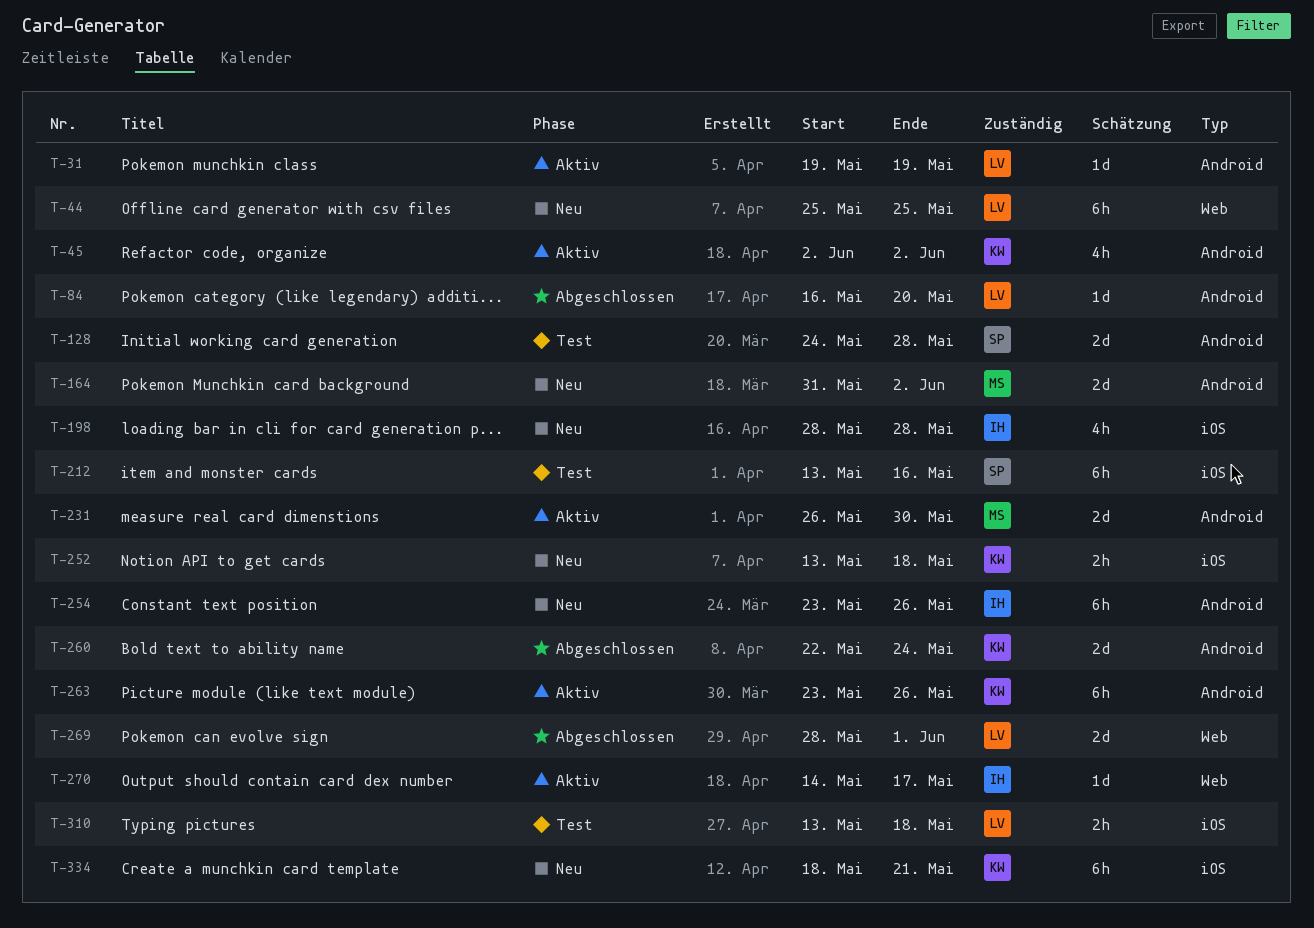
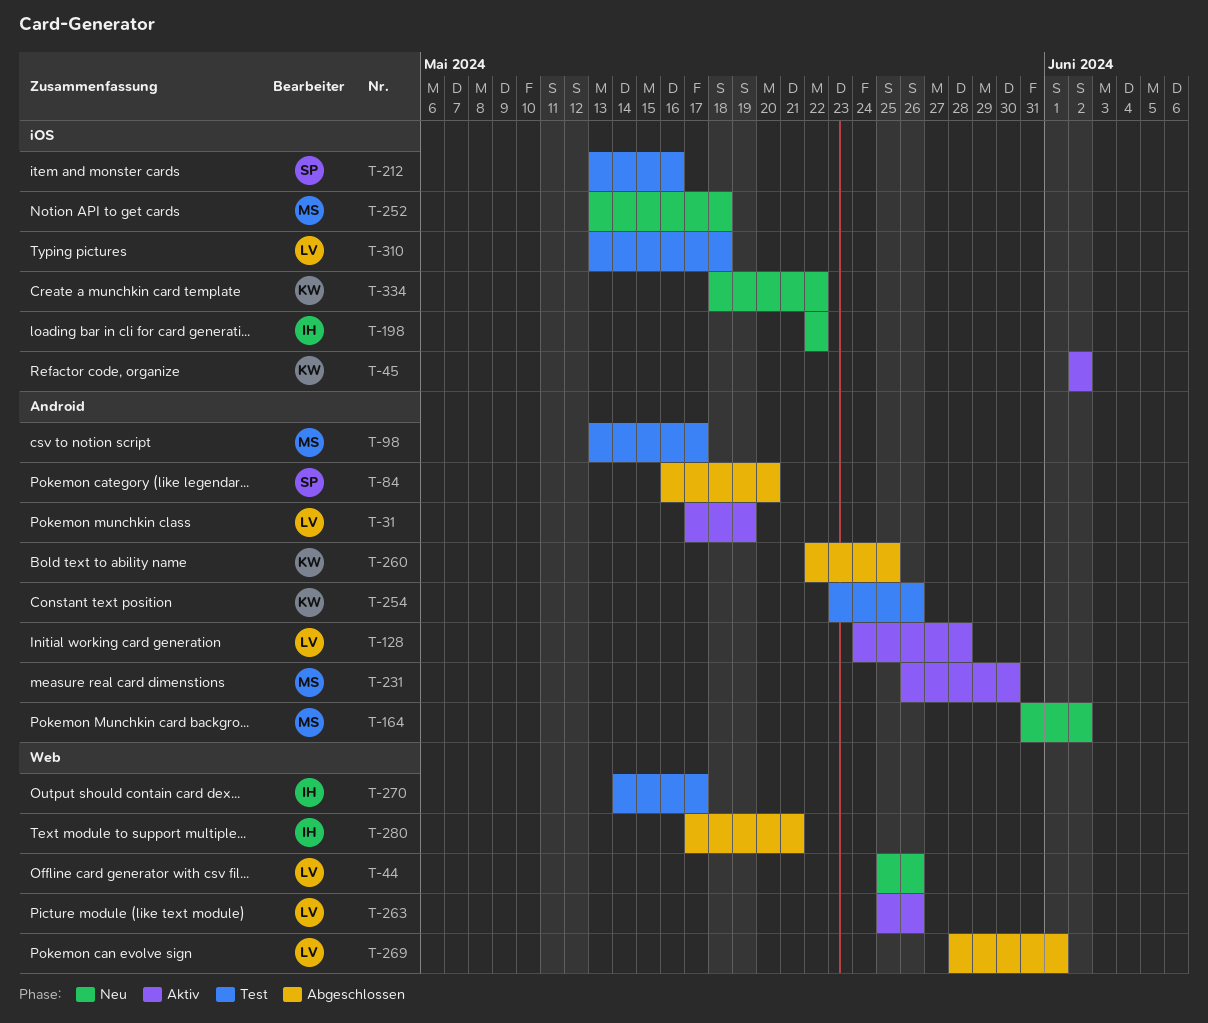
T-31, start: May 19 -> May 17
T-44, due: May 25 -> May 26
T-45, label: Android -> iOS
T-84, owner: LV -> SP
T-98: none -> present
T-128, status: Test -> Aktiv
T-128, owner: SP -> LV
T-198, start: May 28 -> May 22
T-198, due: May 28 -> May 22
T-252, owner: KW -> MS
T-254, status: Neu -> Test
T-254, owner: IH -> KW
T-260, due: May 24 -> May 25
T-263, owner: KW -> LV
T-263, label: Android -> Web
T-263, start: May 23 -> May 25
T-270, status: Aktiv -> Test
T-280: none -> present
T-334, due: May 21 -> May 22

